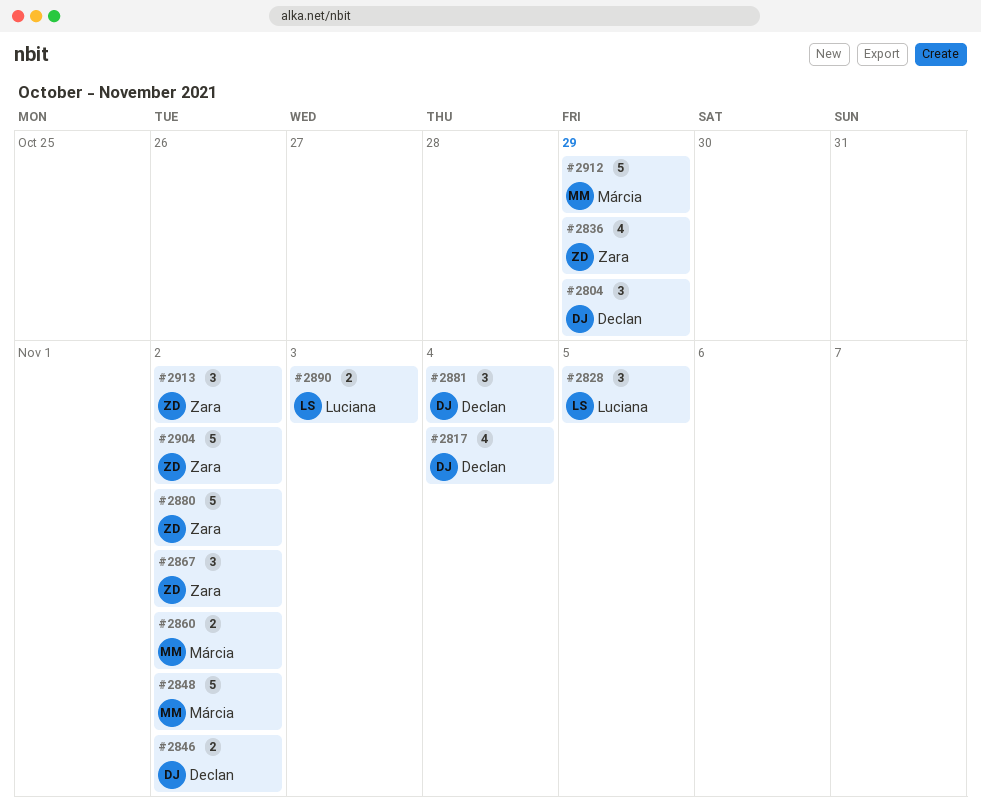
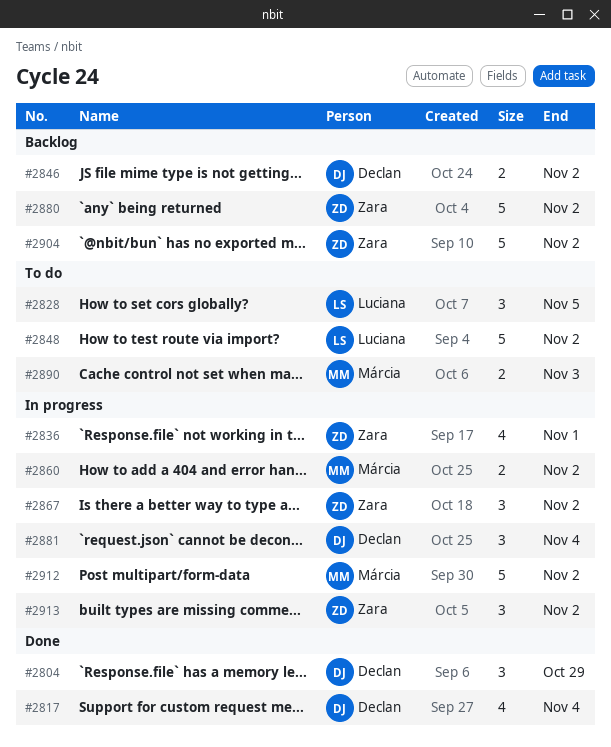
#2836, due: Oct 29 -> Nov 1
#2848, owner: Márcia -> Luciana
#2890, owner: Luciana -> Márcia
#2912, due: Oct 29 -> Nov 2

